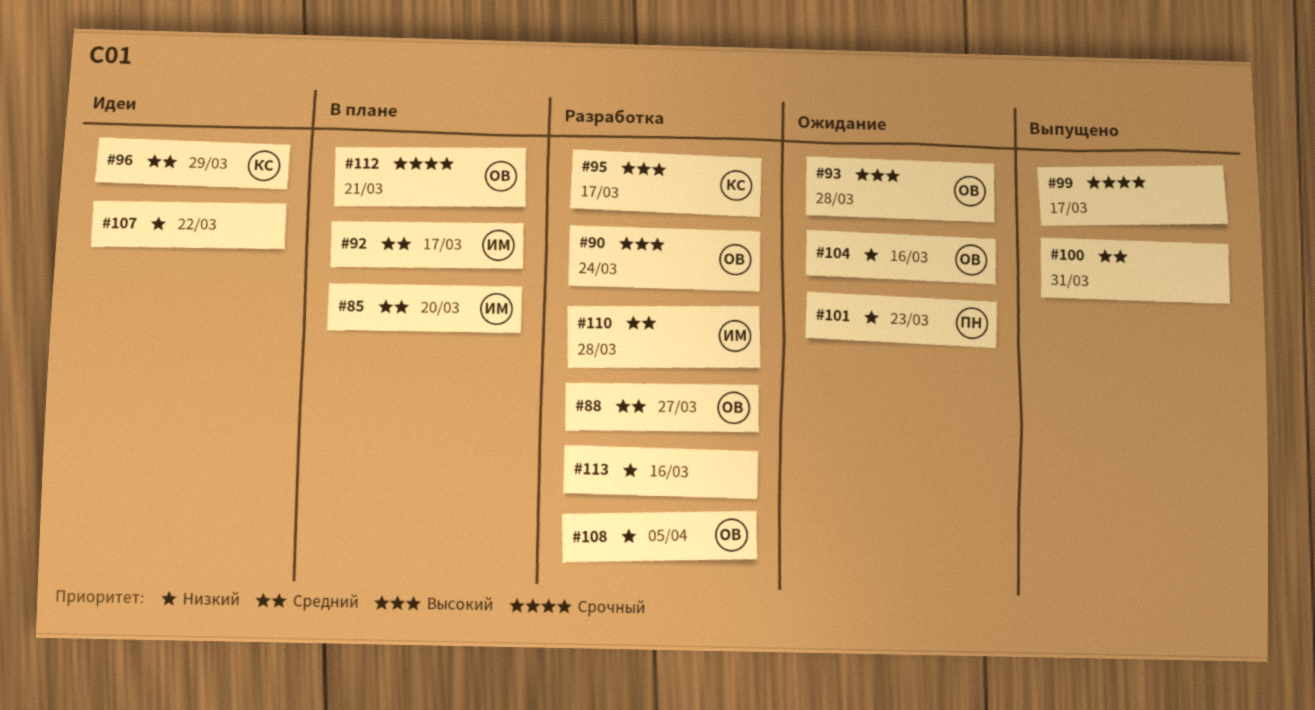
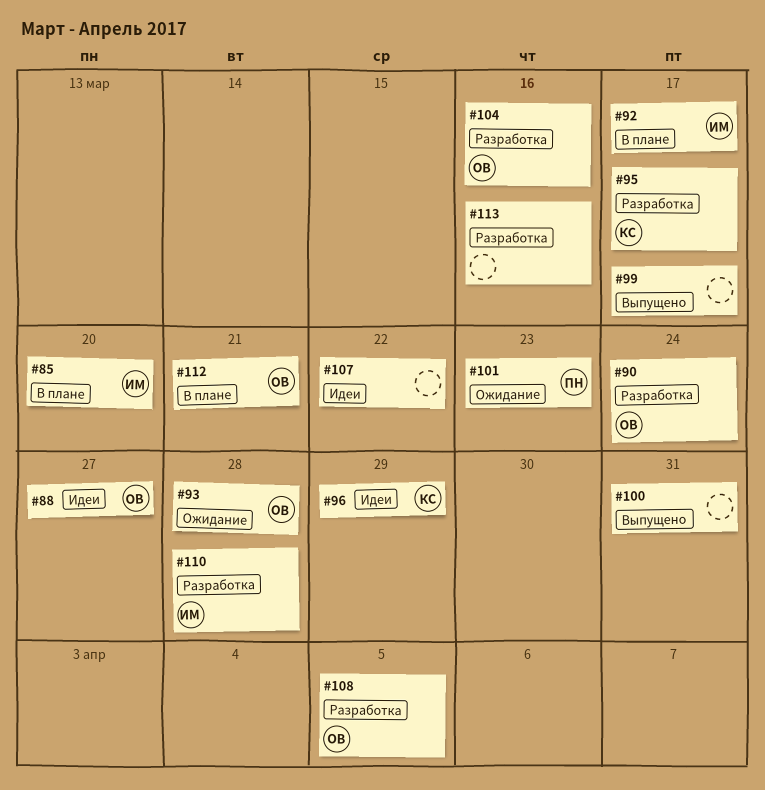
#88, status: Разработка -> Идеи
#104, status: Ожидание -> Разработка

